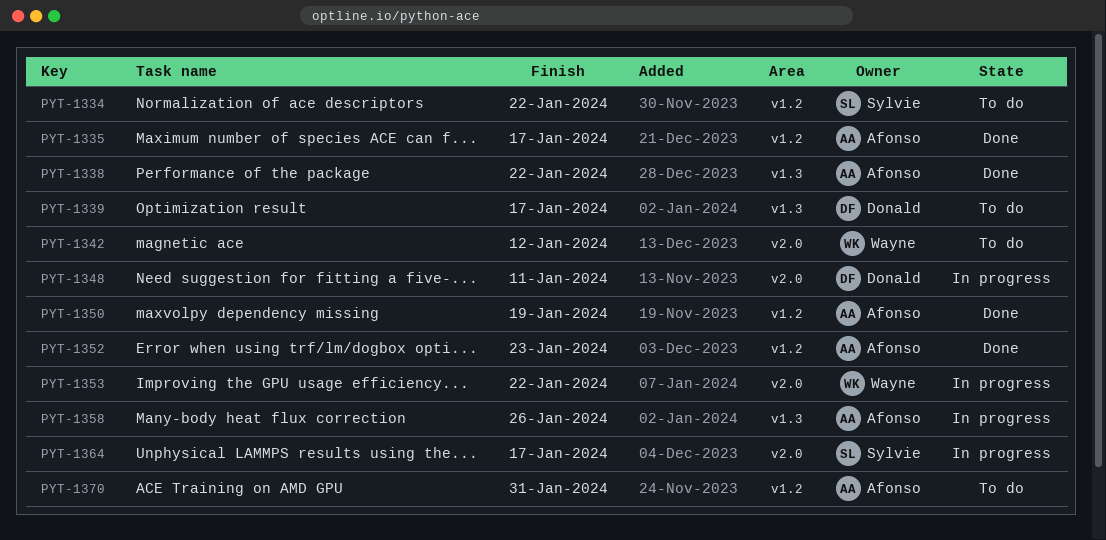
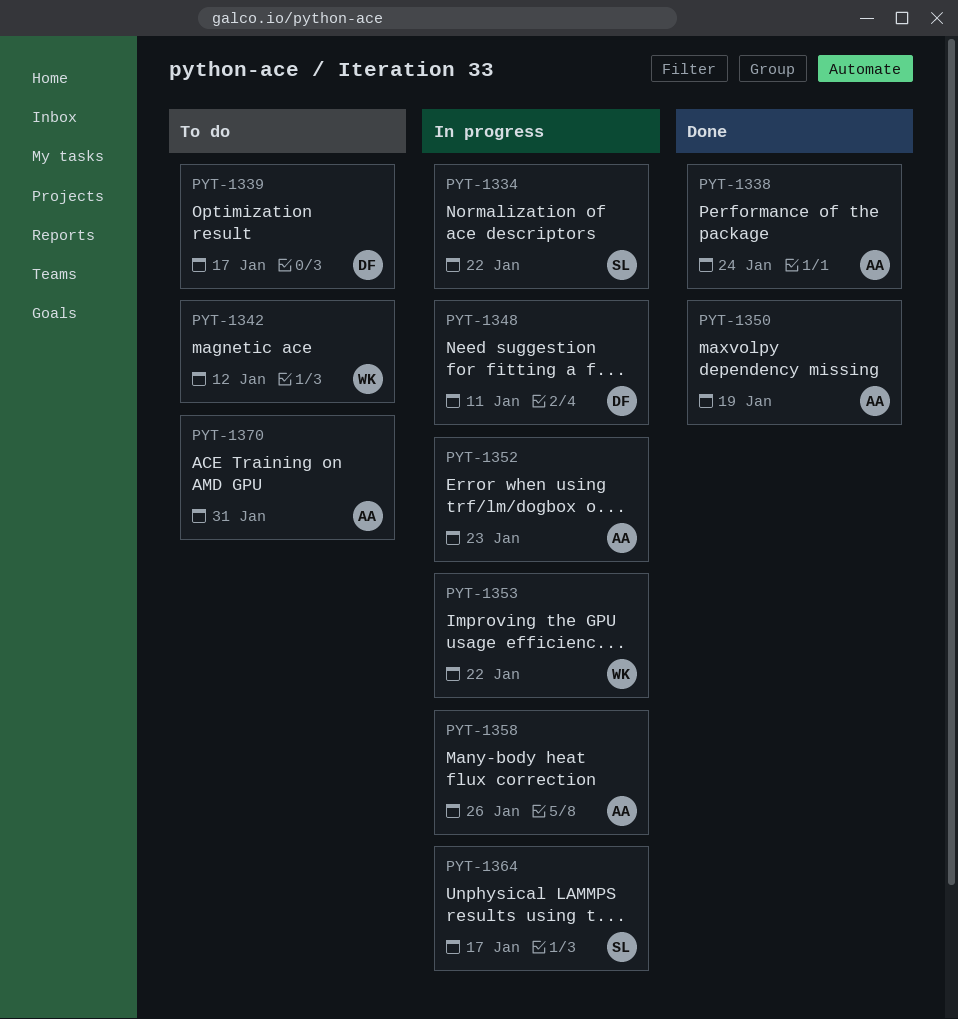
PYT-1334, status: To do -> In progress
PYT-1335: present -> none
PYT-1338, due: Jan 22 -> Jan 24
PYT-1352, status: Done -> In progress

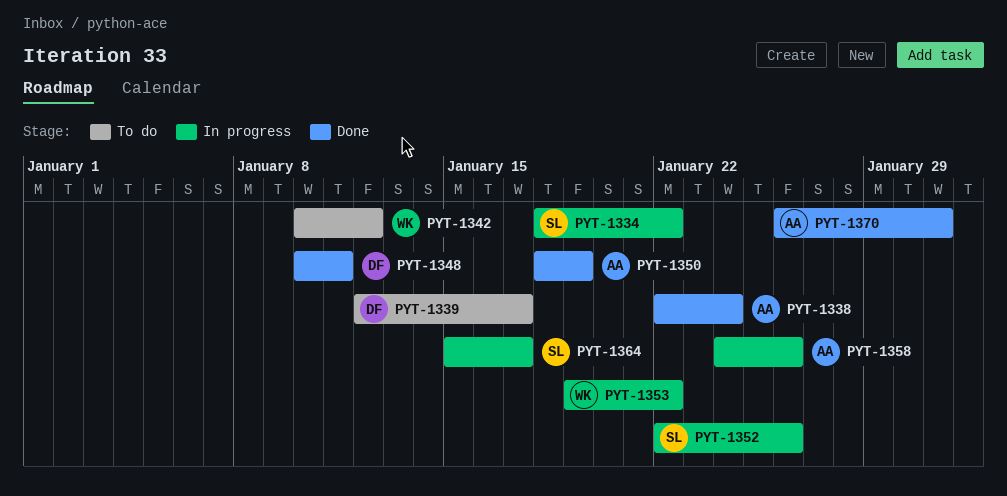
PYT-1348, status: In progress -> Done
PYT-1352, owner: AA -> SL
PYT-1352, due: Jan 23 -> Jan 26
PYT-1370, status: To do -> Done

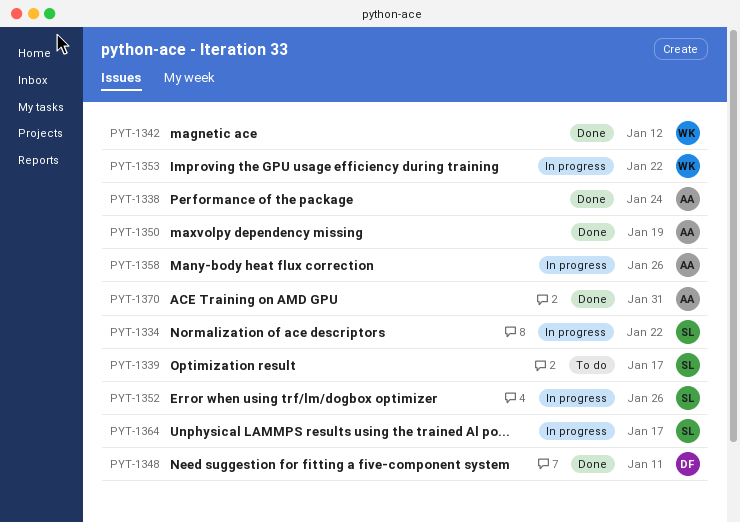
PYT-1339, owner: DF -> SL
PYT-1342, status: To do -> Done

